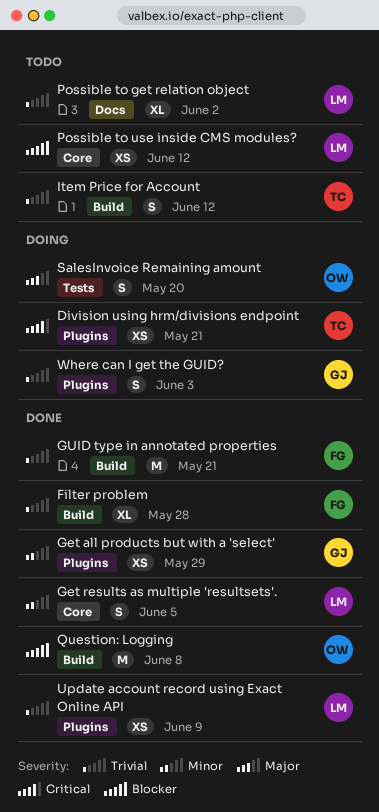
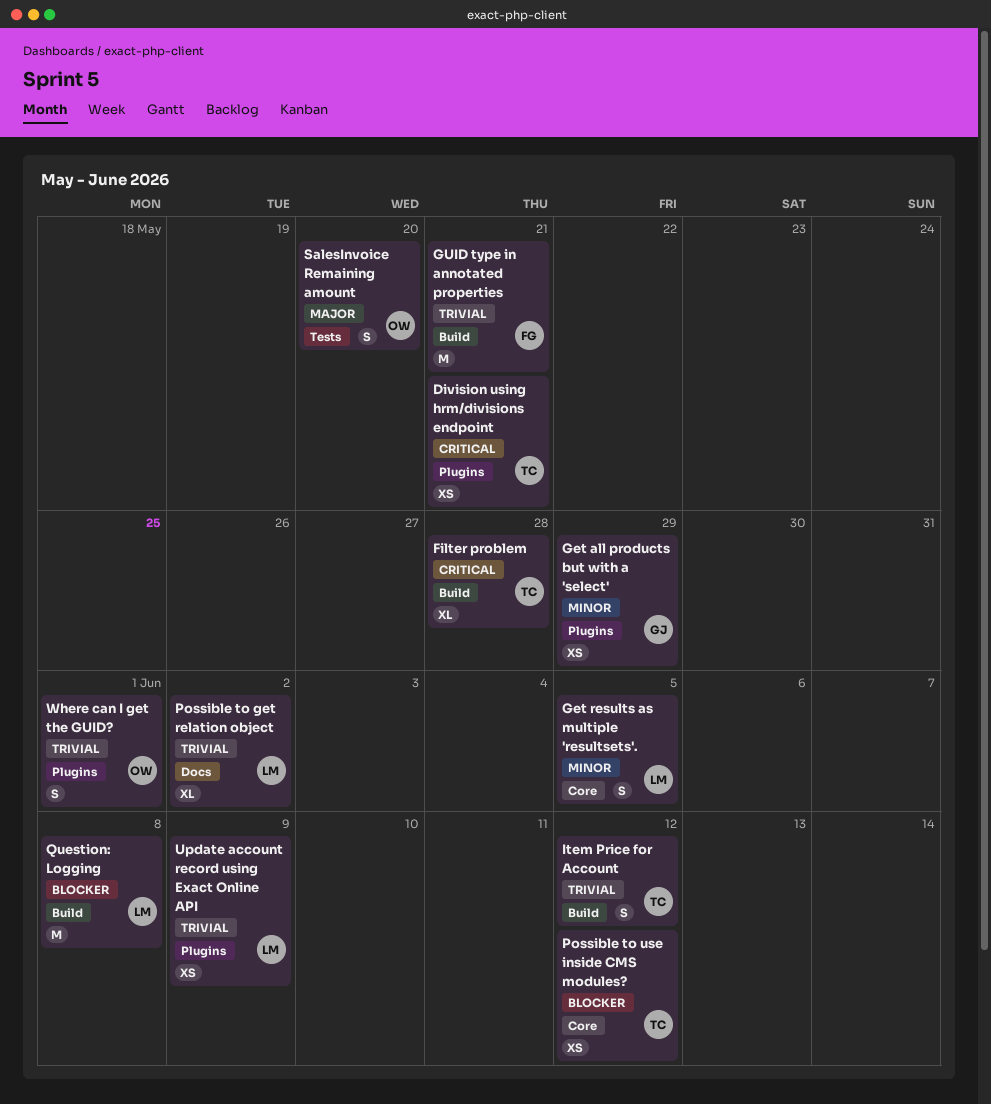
Filter problem, owner: FG -> TC
Filter problem, priority: Trivial -> Critical
Possible to use inside CMS modules?, owner: LM -> TC
Question: Logging, owner: OW -> LM
Where can I get the GUID?, owner: GJ -> OW
Where can I get the GUID?, due: Jun 3 -> Jun 1

